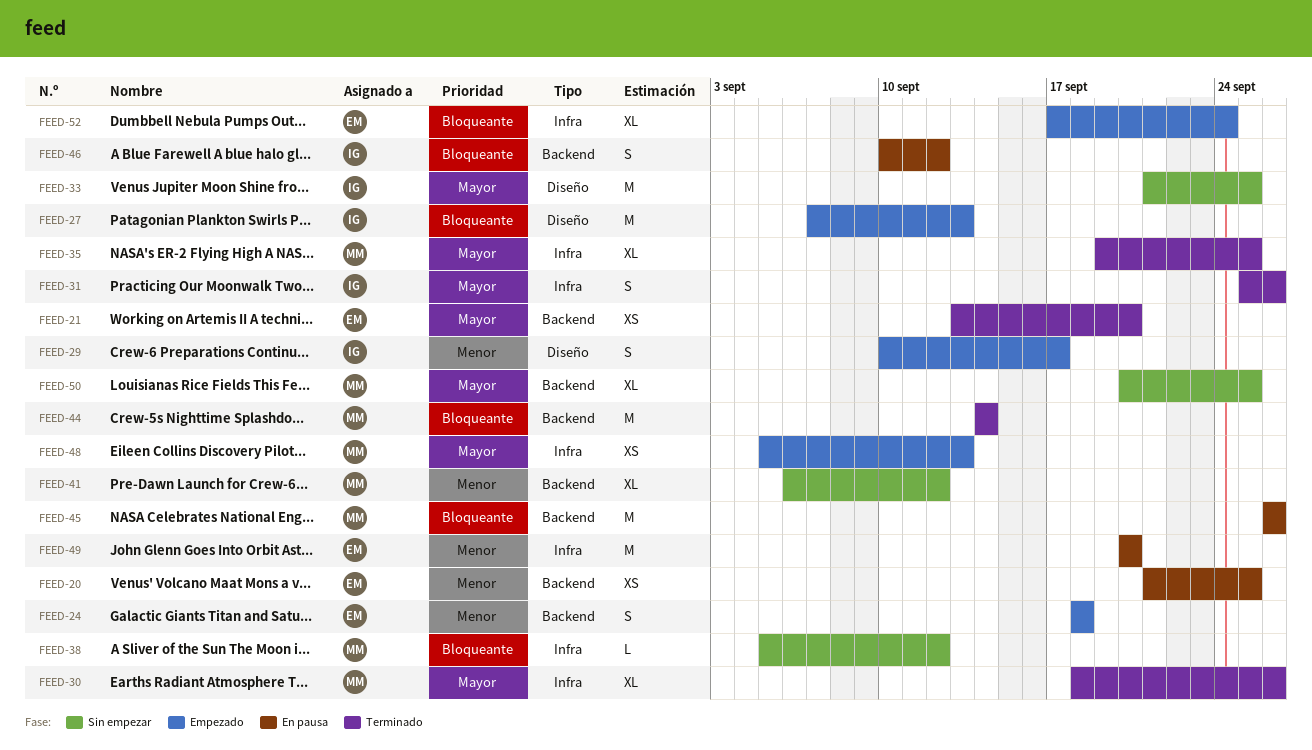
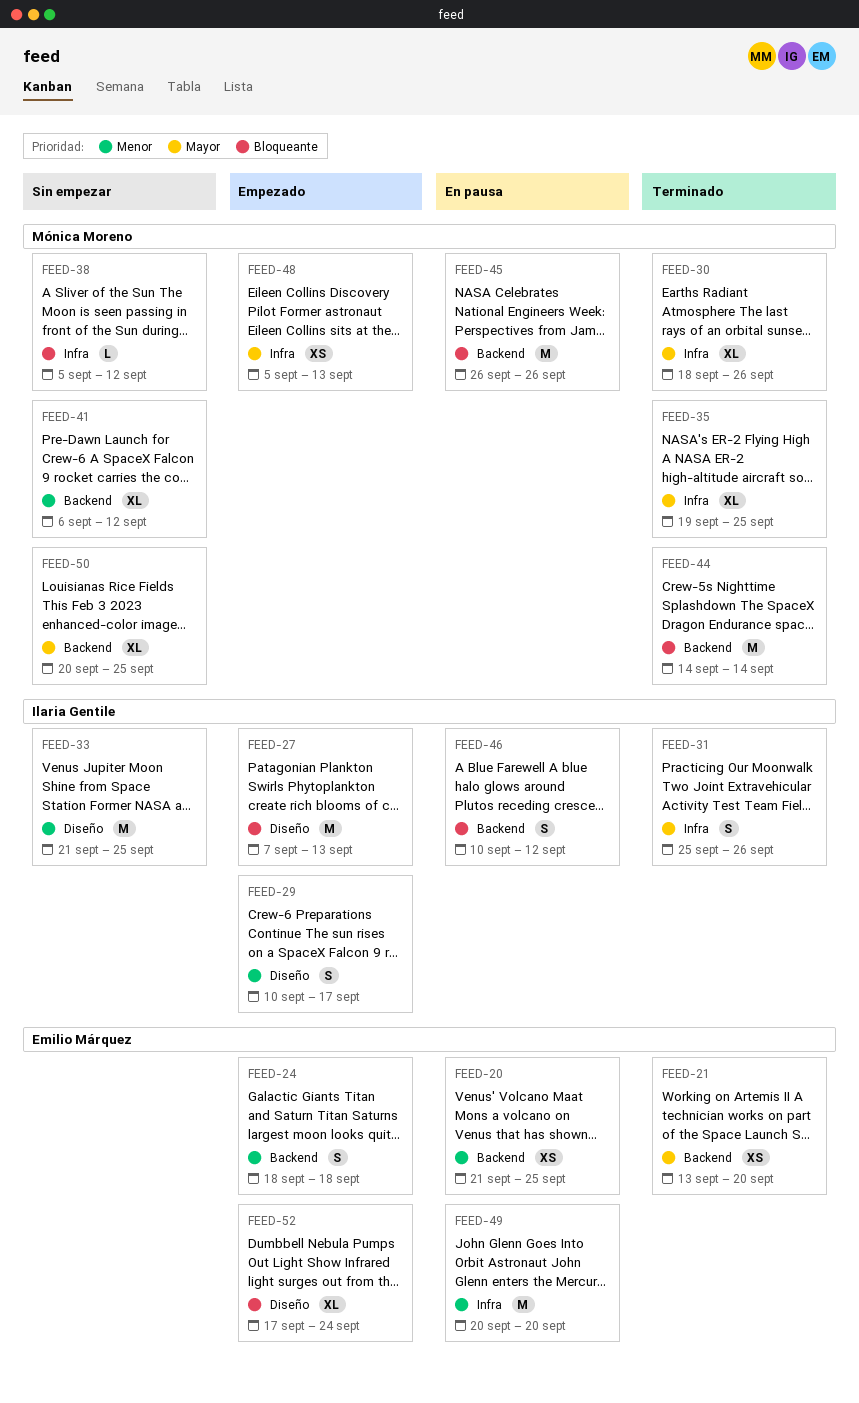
FEED-33, priority: Mayor -> Menor
FEED-52, label: Infra -> Diseño

